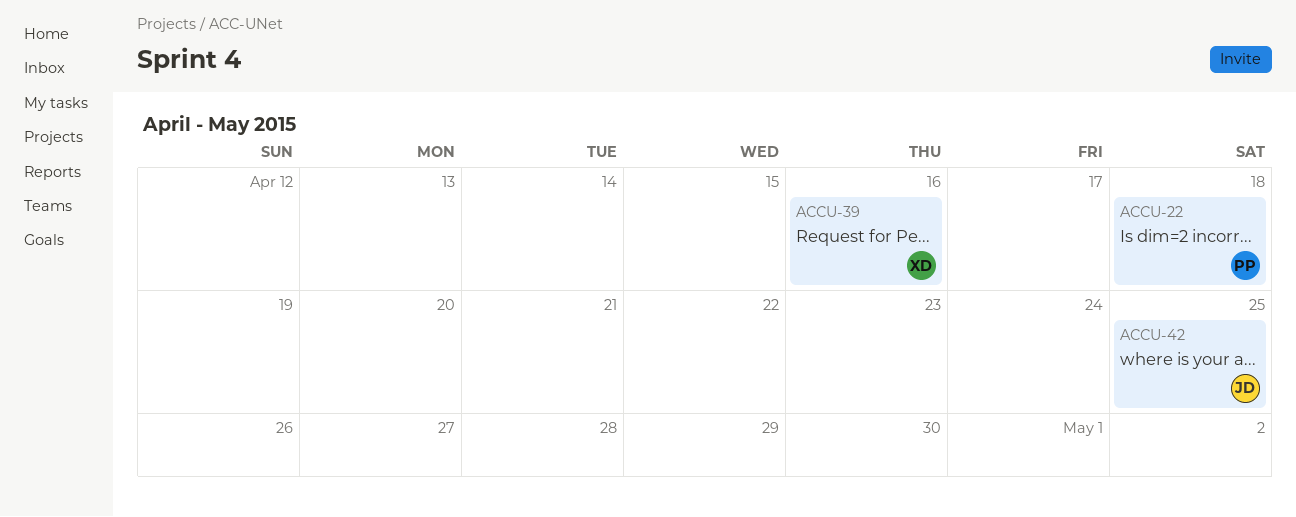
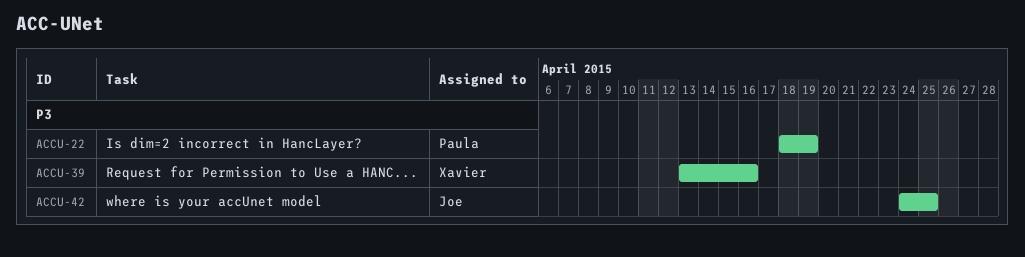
ACCU-22, due: Apr 18 -> Apr 19

